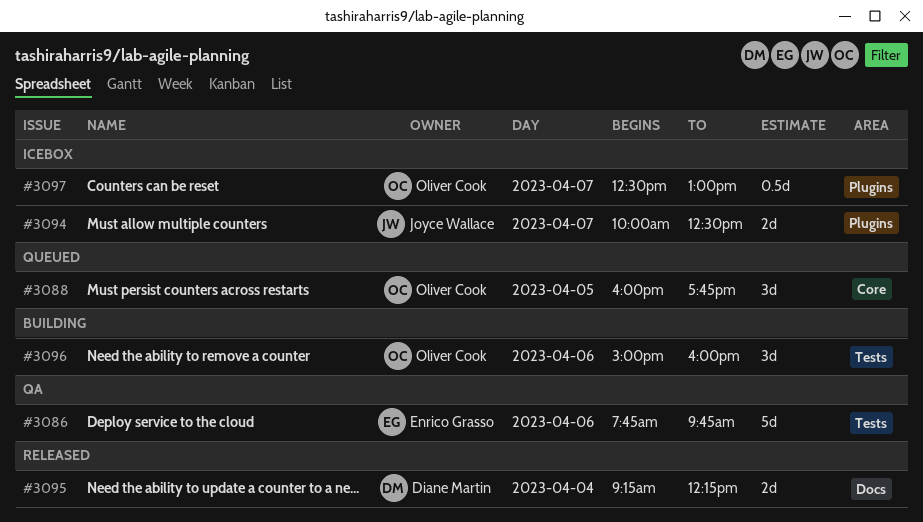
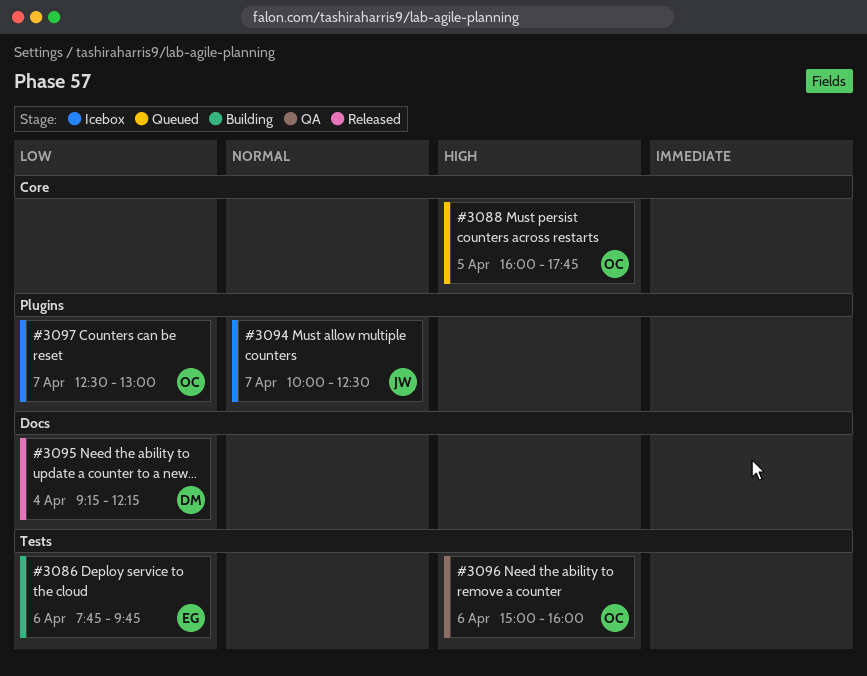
#3086, status: QA -> Building
#3096, status: Building -> QA

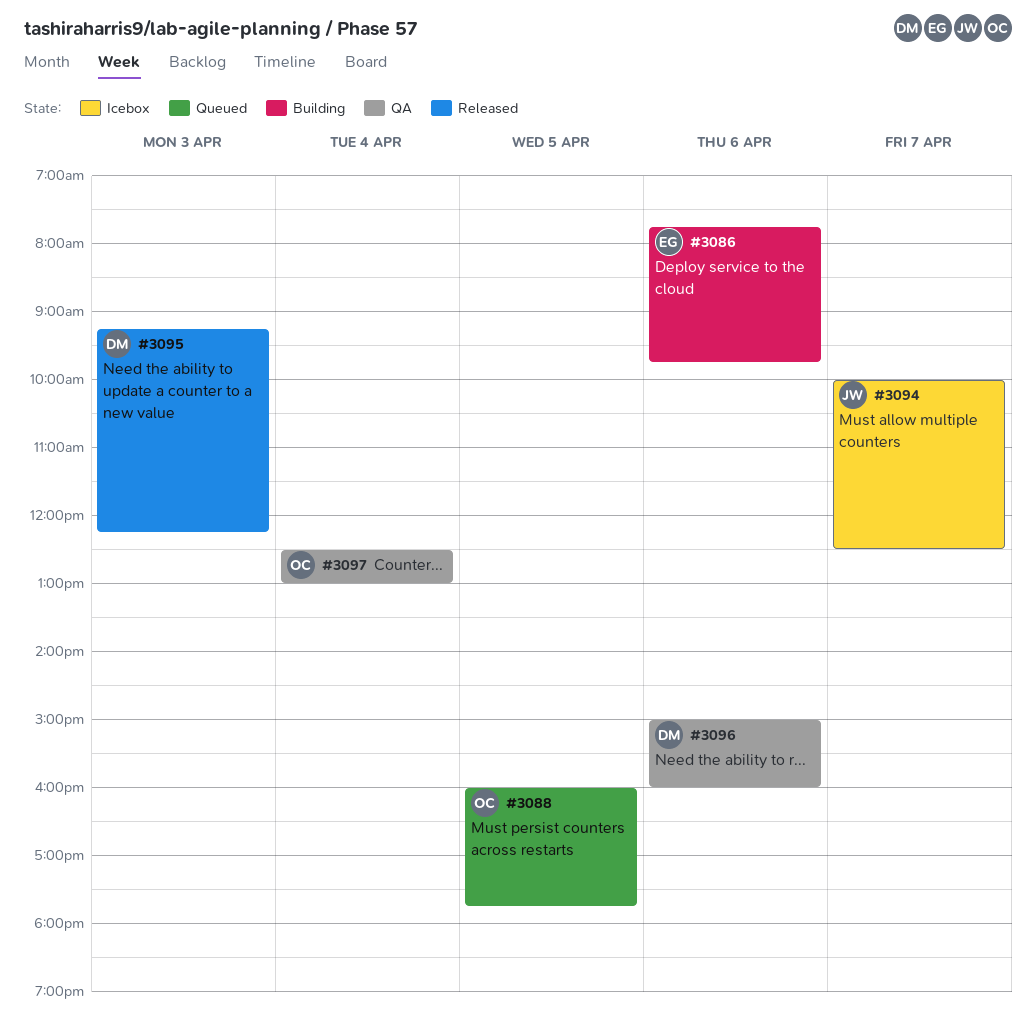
#3095, day: Apr 4 -> Apr 3
#3096, owner: OC -> DM
#3097, status: Icebox -> QA
#3097, day: Apr 7 -> Apr 4

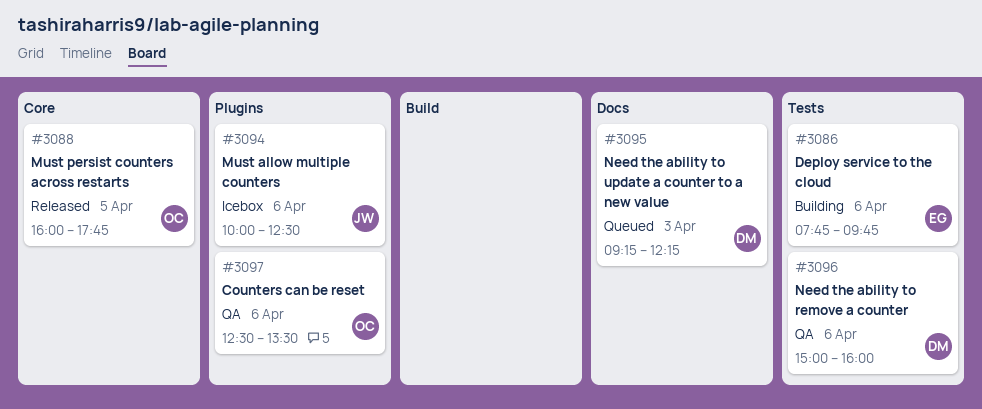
#3088, status: Queued -> Released
#3094, day: Apr 7 -> Apr 6
#3095, status: Released -> Queued
#3097, day: Apr 4 -> Apr 6
#3097, ends: 13:00 -> 13:30

